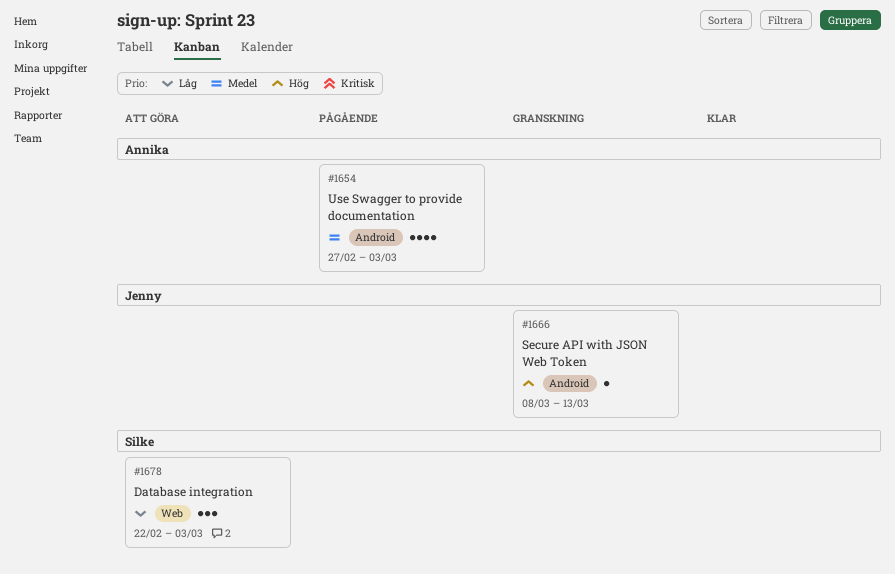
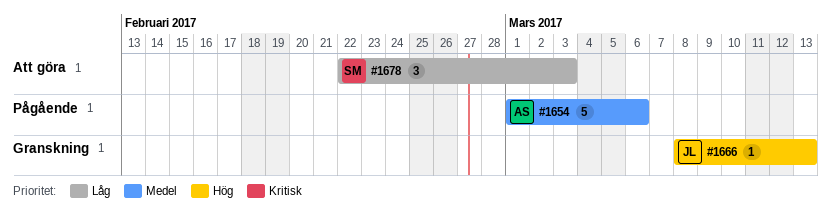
#1654, estimate: 4 -> 5
#1654, start: Feb 27 -> Mar 1
#1654, due: Mar 3 -> Mar 6

